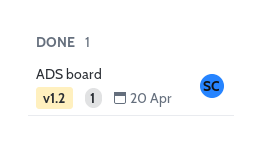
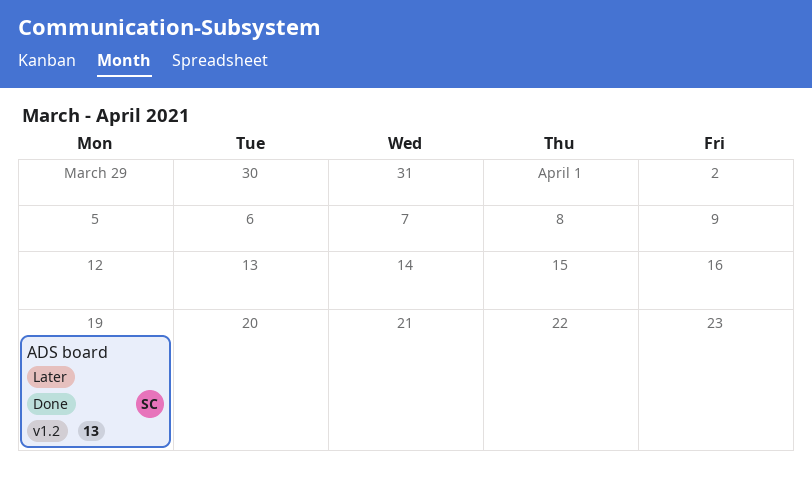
ADS board, estimate: 1 -> 13
ADS board, due: Apr 20 -> Apr 19

